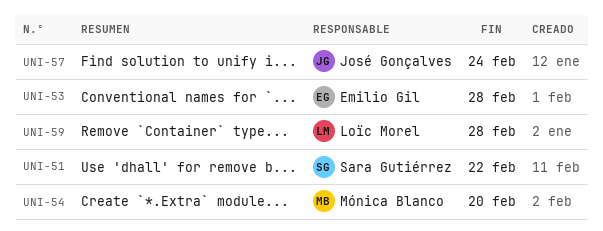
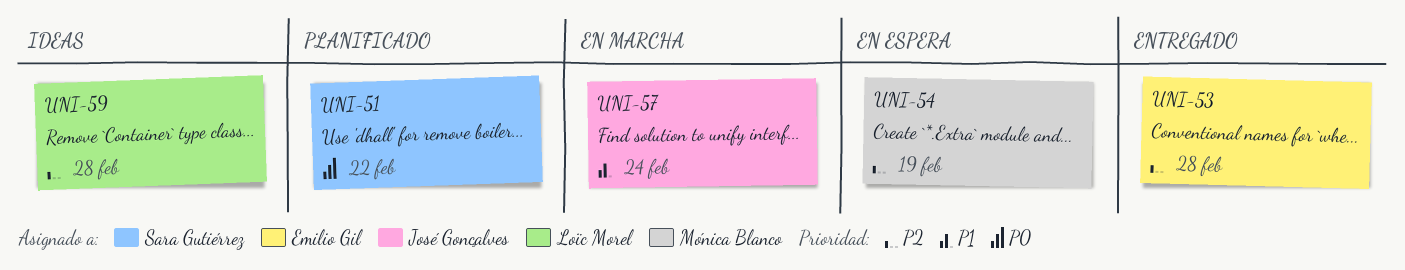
UNI-54, due: Feb 20 -> Feb 19

